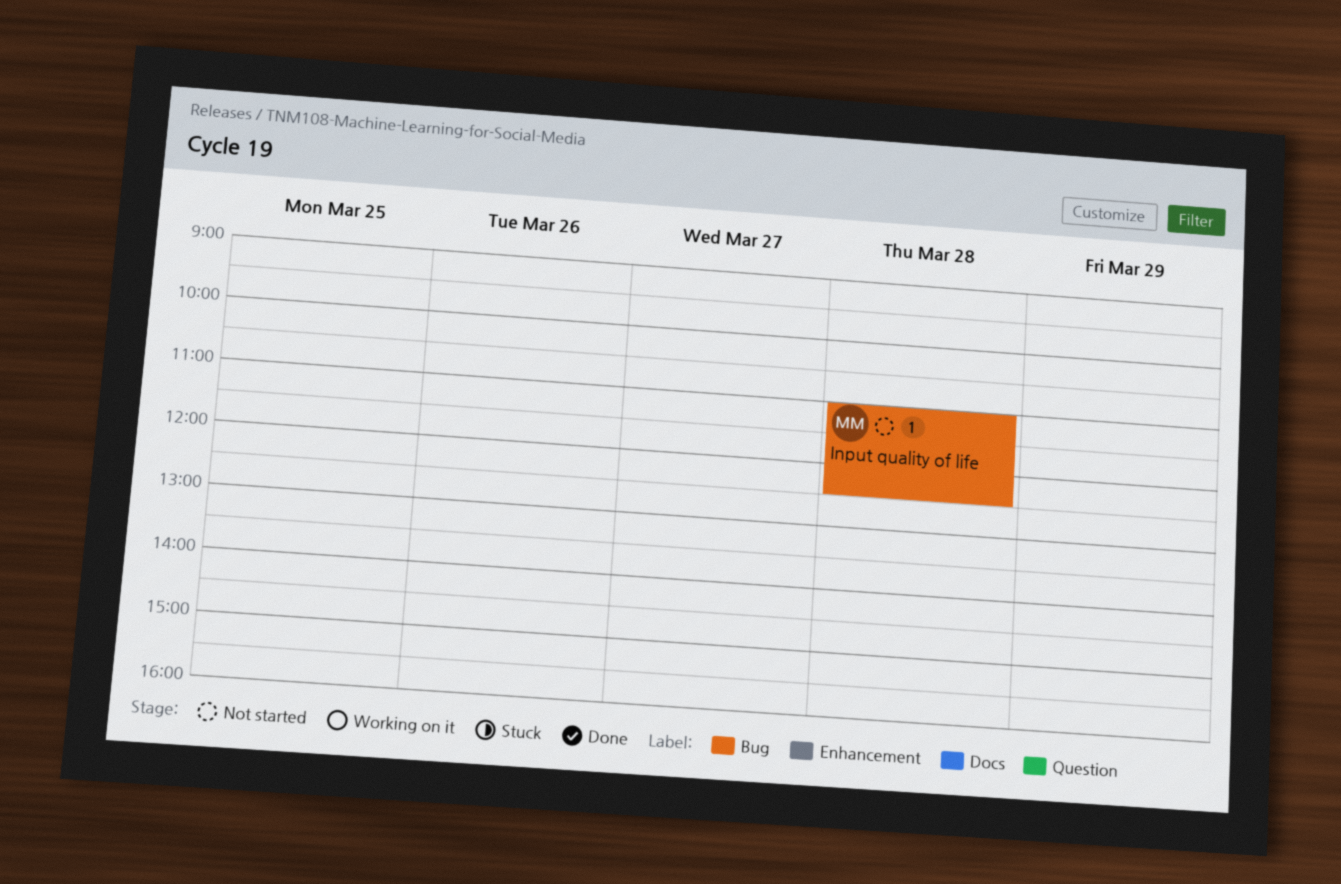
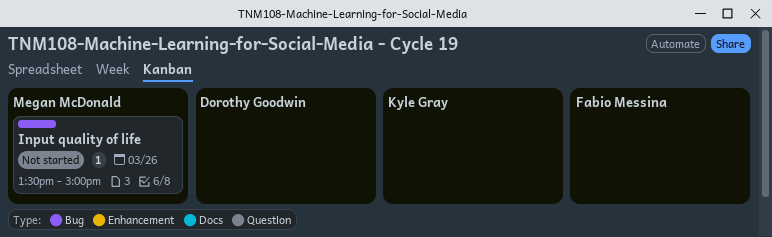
Input quality of life, day: Mar 28 -> Mar 26
Input quality of life, begins: 11:00 -> 13:30
Input quality of life, ends: 12:30 -> 15:00

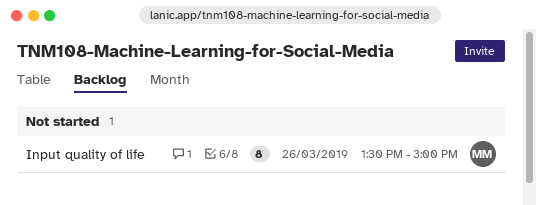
Input quality of life, estimate: 1 -> 8

